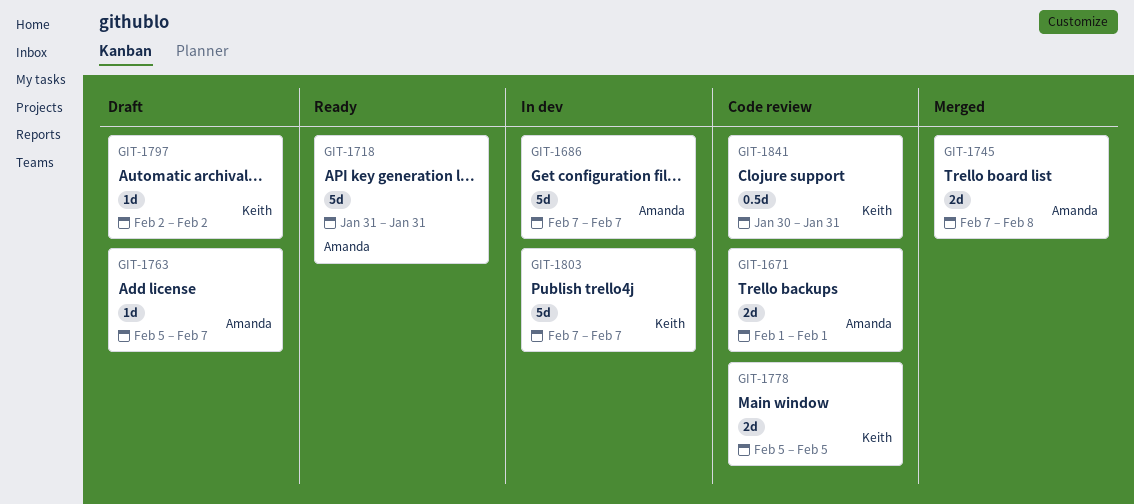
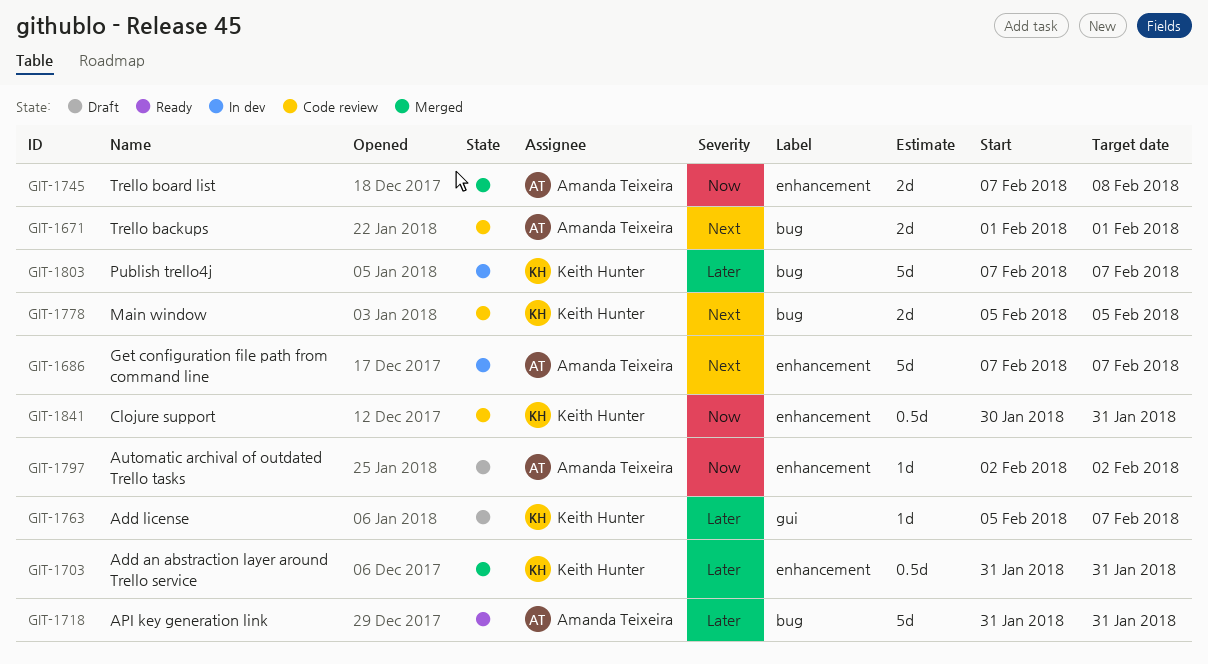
GIT-1703: none -> present
GIT-1763, owner: Amanda Teixeira -> Keith Hunter
GIT-1797, owner: Keith Hunter -> Amanda Teixeira

